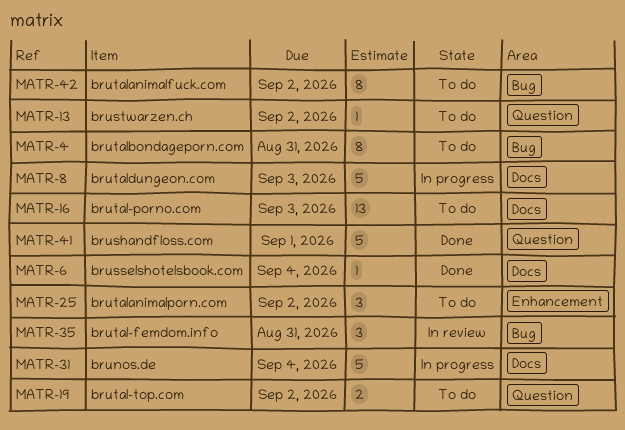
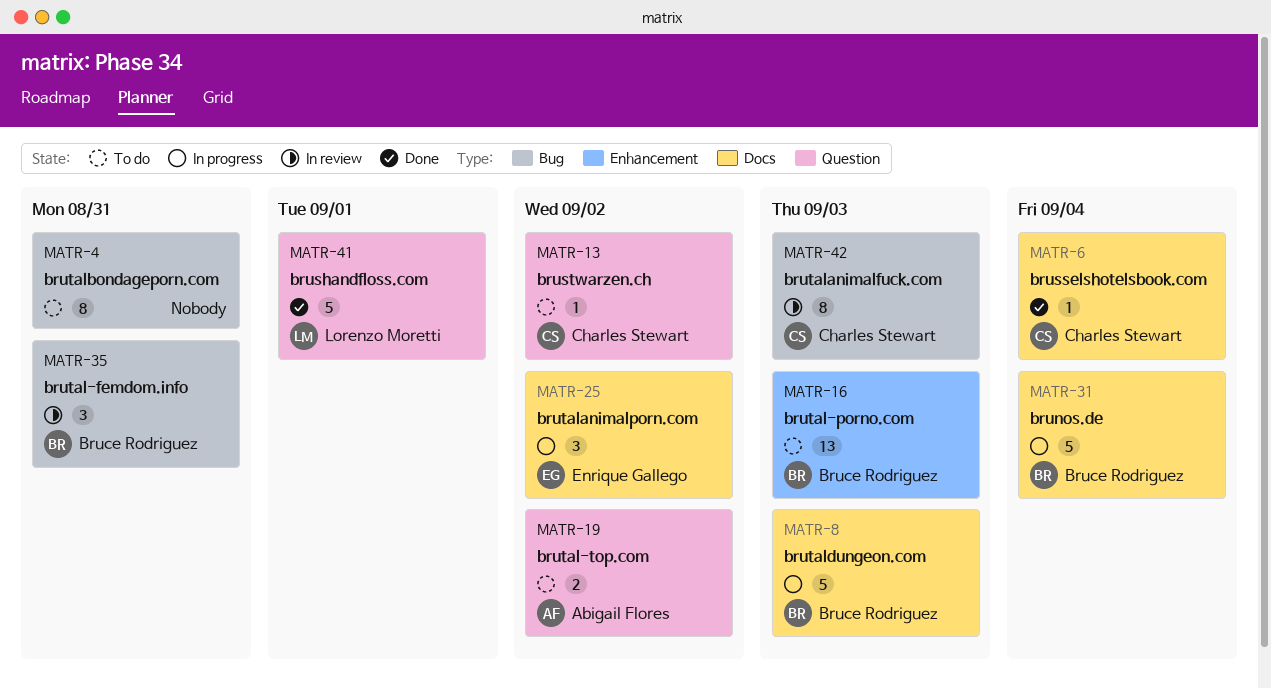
MATR-16, label: Docs -> Enhancement
MATR-25, status: To do -> In progress
MATR-25, label: Enhancement -> Docs
MATR-42, status: To do -> In review
MATR-42, due: Sep 2 -> Sep 3

